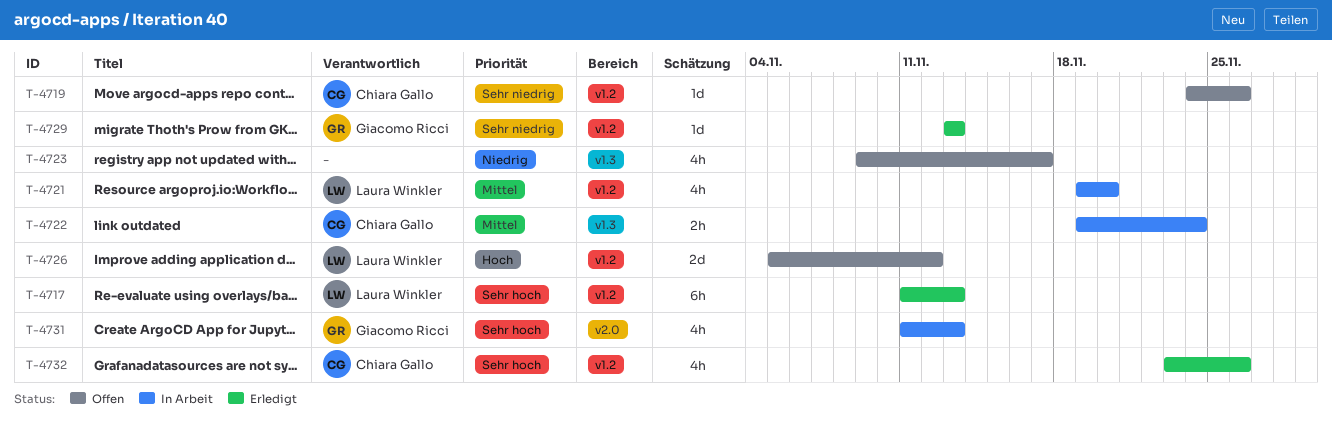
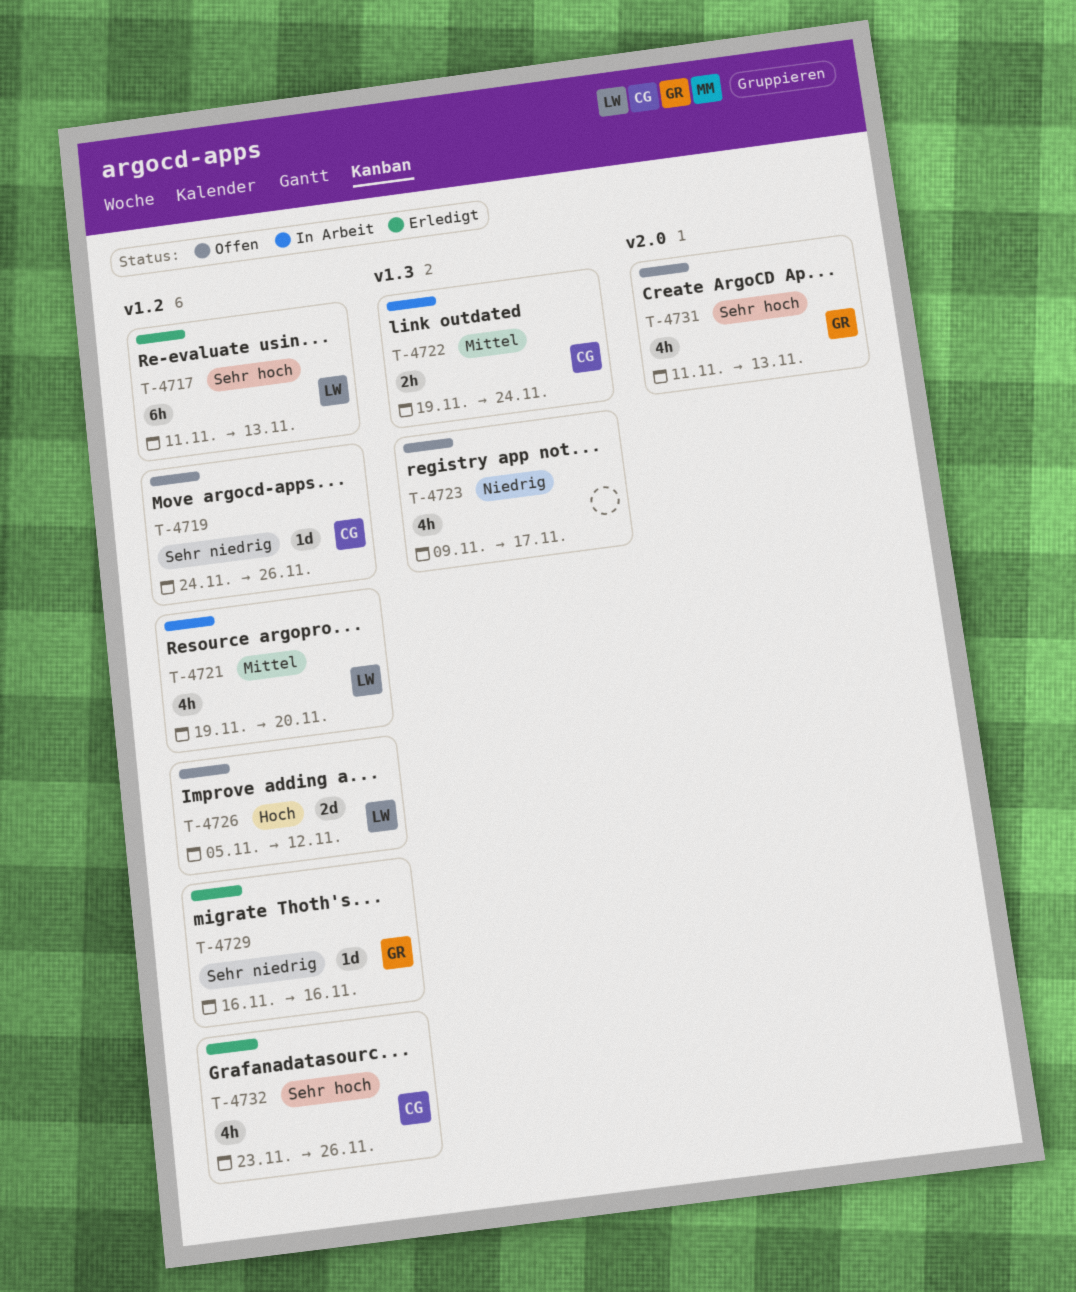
T-4729, start: Nov 13 -> Nov 16
T-4729, due: Nov 13 -> Nov 16
T-4731, status: In Arbeit -> Offen

